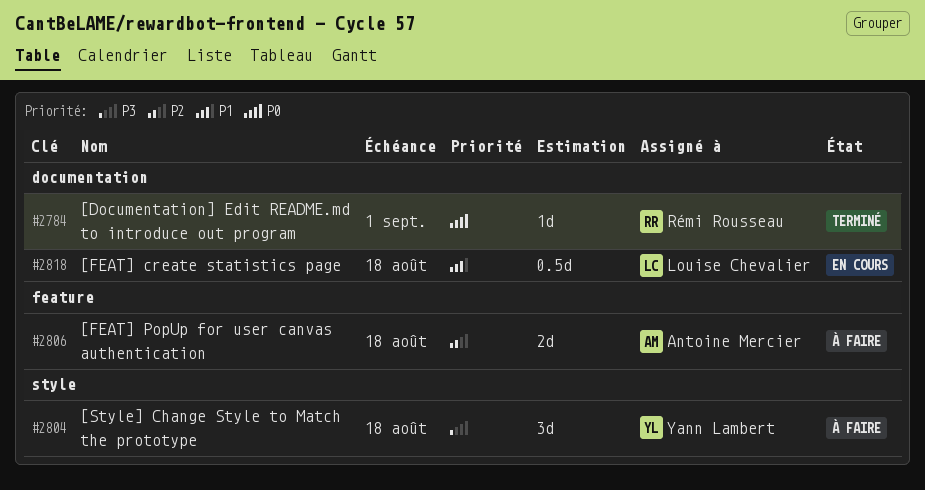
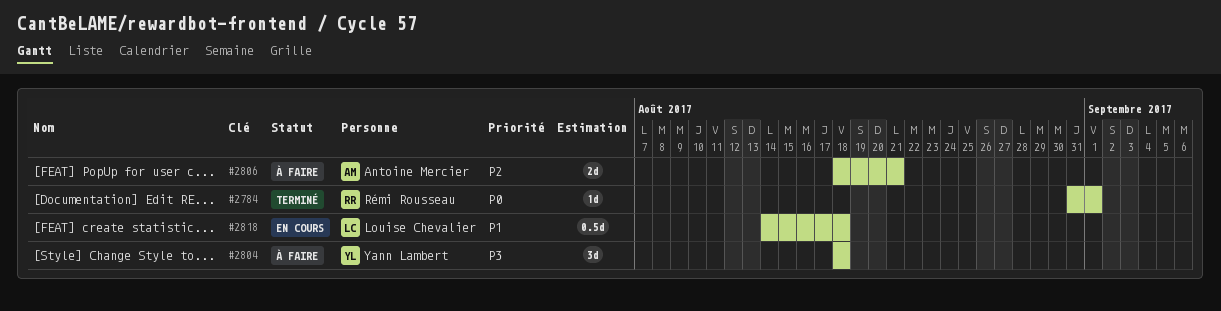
#2806, due: Aug 18 -> Aug 21

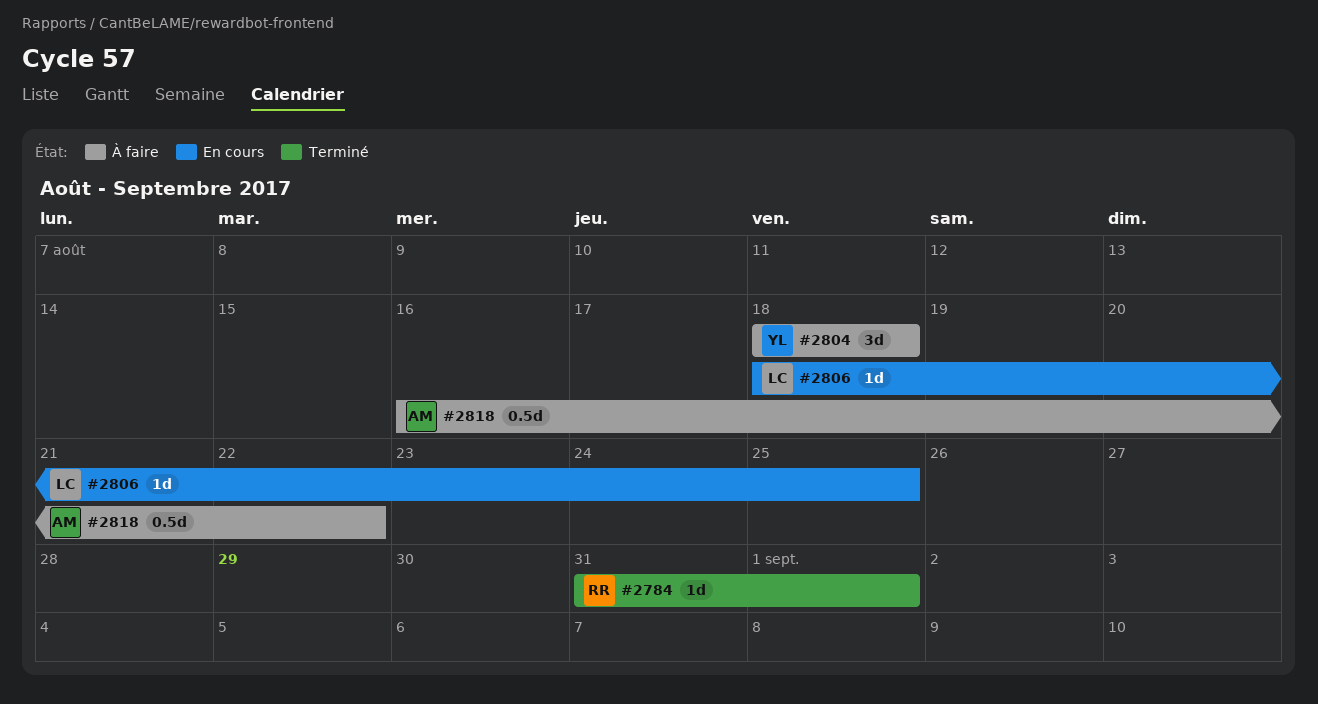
#2806, status: À faire -> En cours
#2806, owner: Antoine Mercier -> Louise Chevalier
#2806, estimate: 2d -> 1d
#2806, due: Aug 21 -> Aug 25
#2818, status: En cours -> À faire
#2818, owner: Louise Chevalier -> Antoine Mercier
#2818, start: Aug 14 -> Aug 16
#2818, due: Aug 18 -> Aug 22

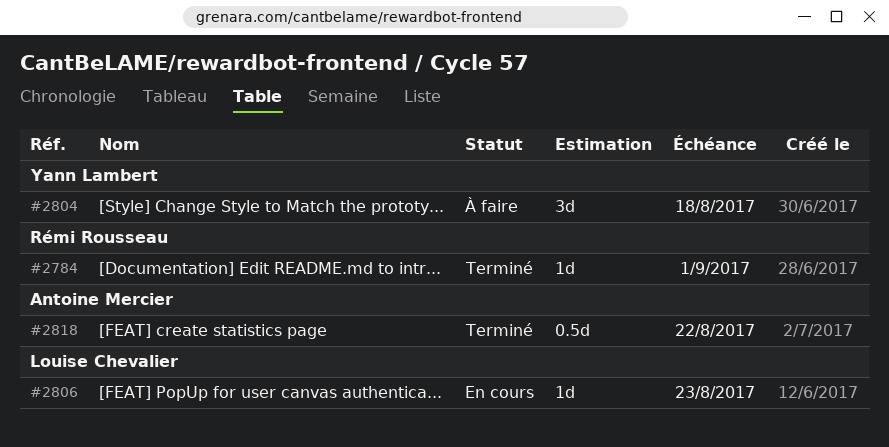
#2806, due: Aug 25 -> Aug 23
#2818, status: À faire -> Terminé

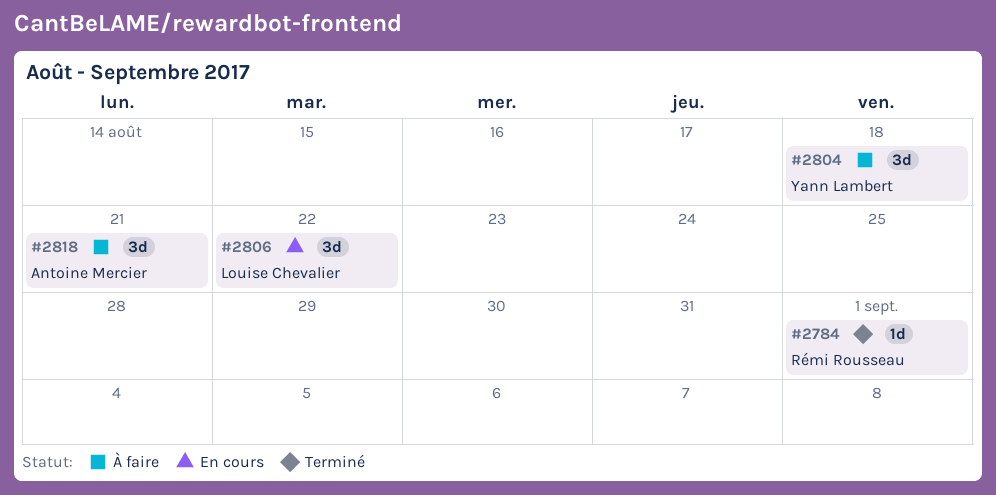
#2806, estimate: 1d -> 3d
#2806, due: Aug 23 -> Aug 22
#2818, status: Terminé -> À faire
#2818, estimate: 0.5d -> 3d
#2818, due: Aug 22 -> Aug 21

